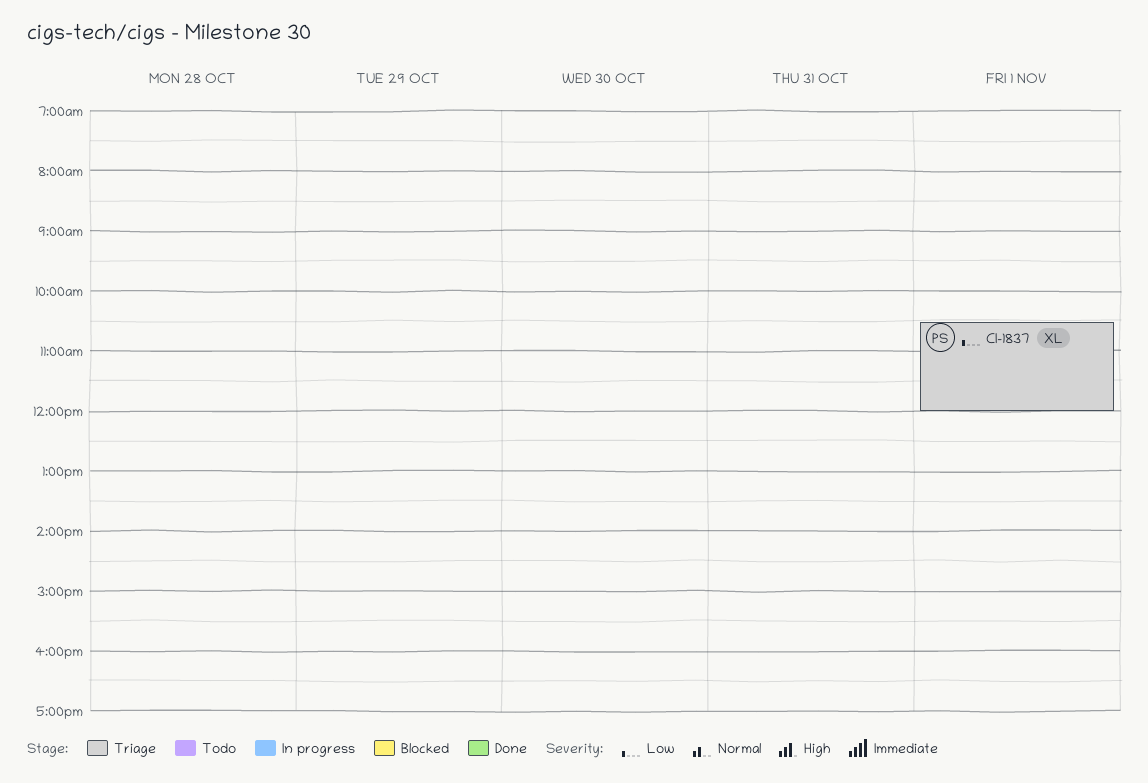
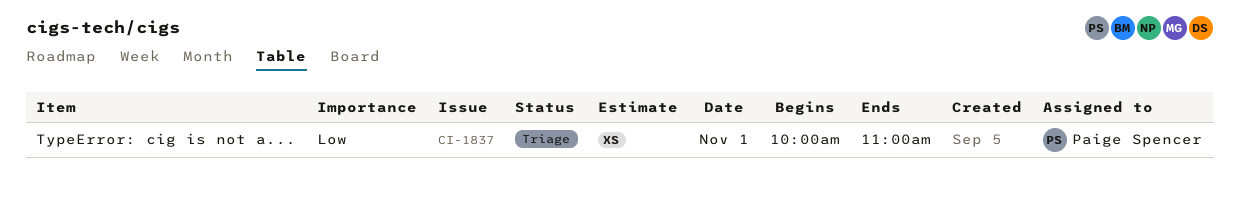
CI-1837, estimate: XL -> XS
CI-1837, begins: 10:30 -> 10:00
CI-1837, ends: 12:00 -> 11:00

